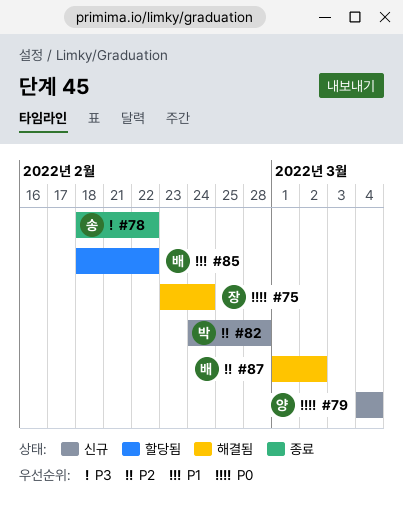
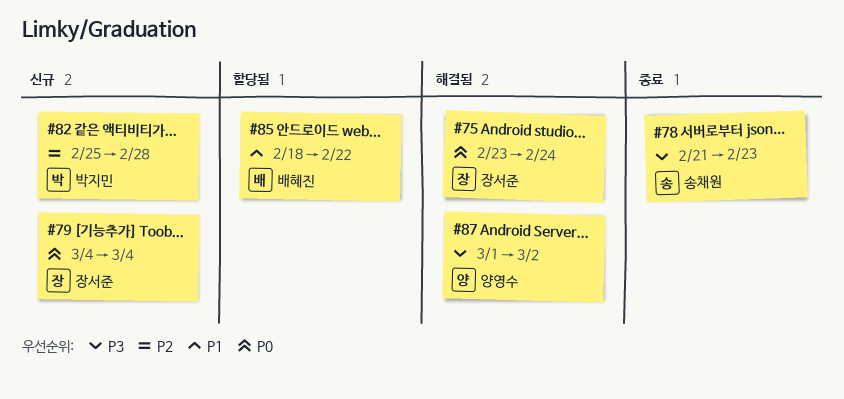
#78, start: Feb 18 -> Feb 21
#78, due: Feb 22 -> Feb 23
#79, owner: 양영수 -> 장서준
#82, start: Feb 24 -> Feb 25
#87, owner: 배혜진 -> 양영수
#87, priority: P2 -> P3

